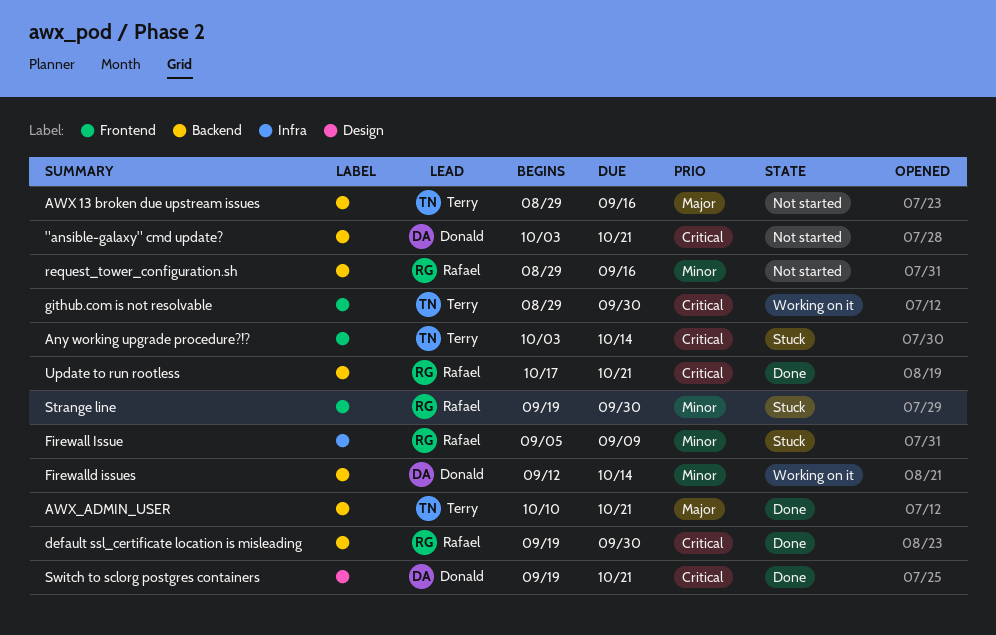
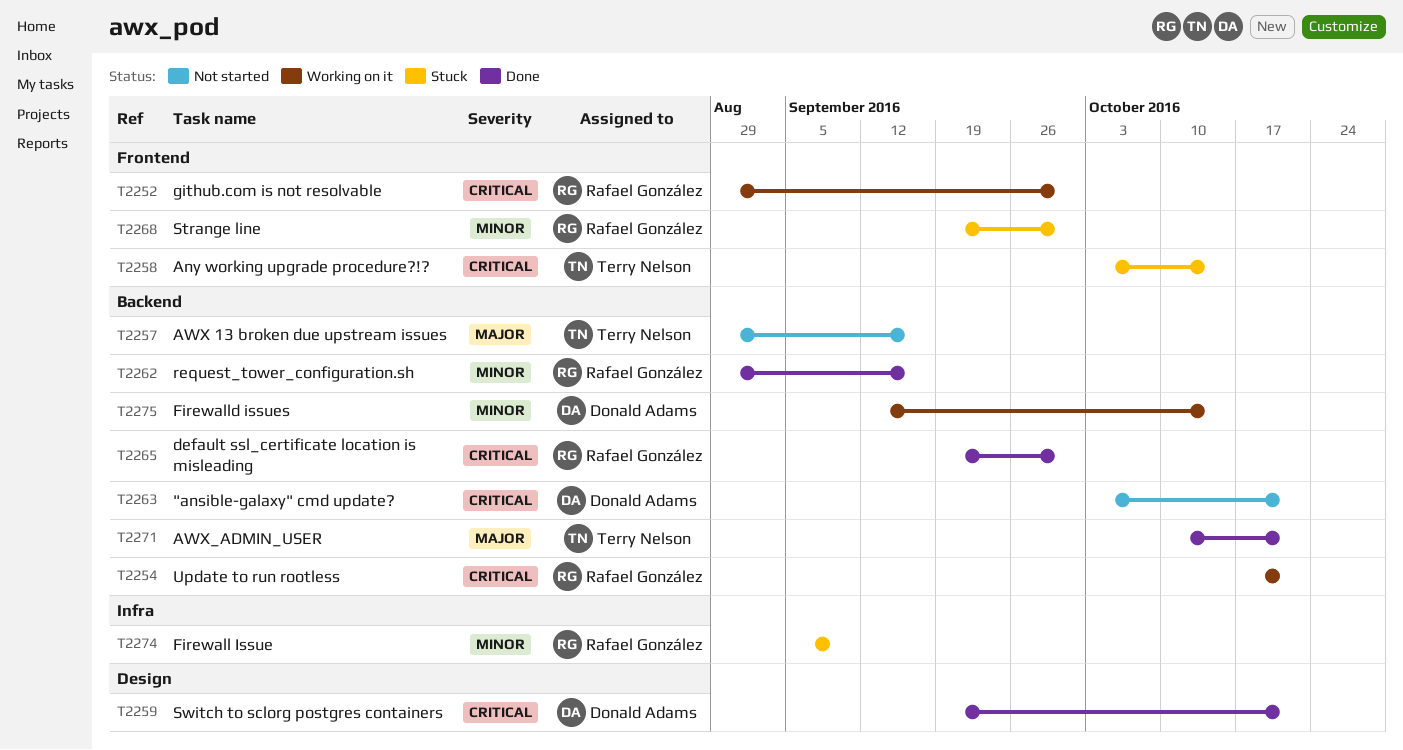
github.com is not resolvable, owner: Terry Nelson -> Rafael González
request_tower_configuration.sh, status: Not started -> Done
Update to run rootless, status: Done -> Working on it

